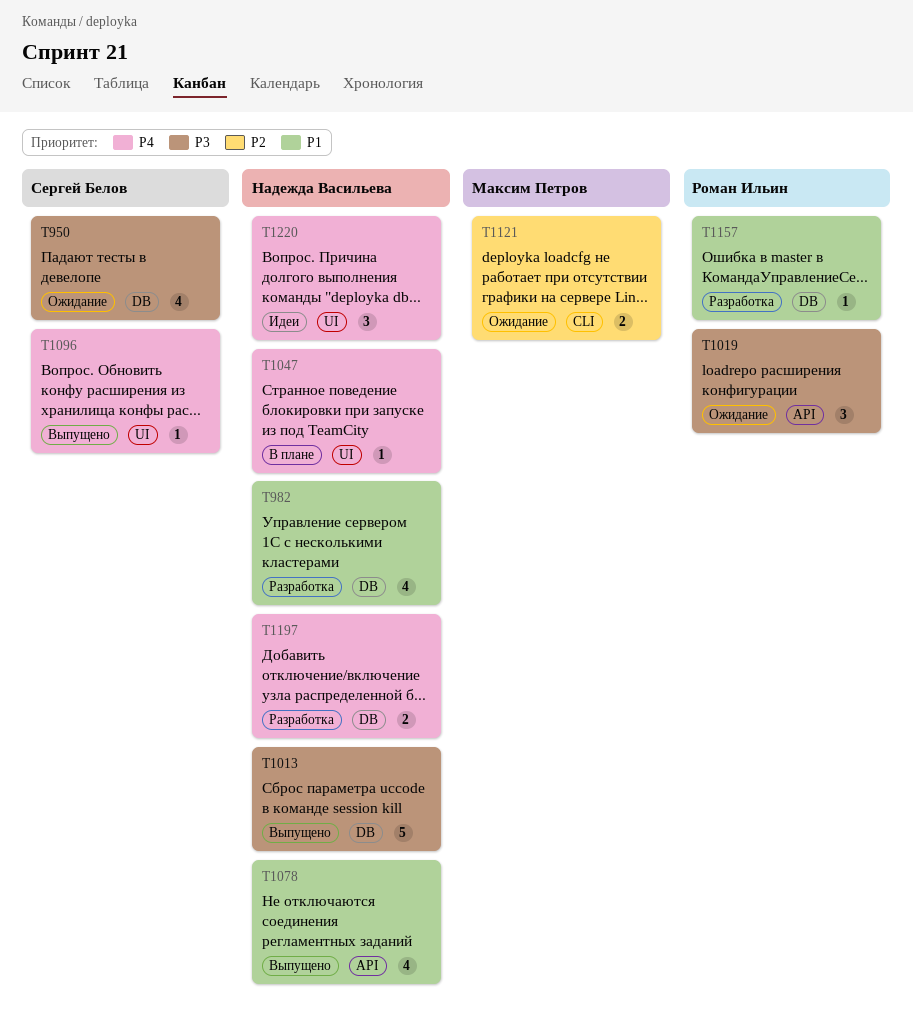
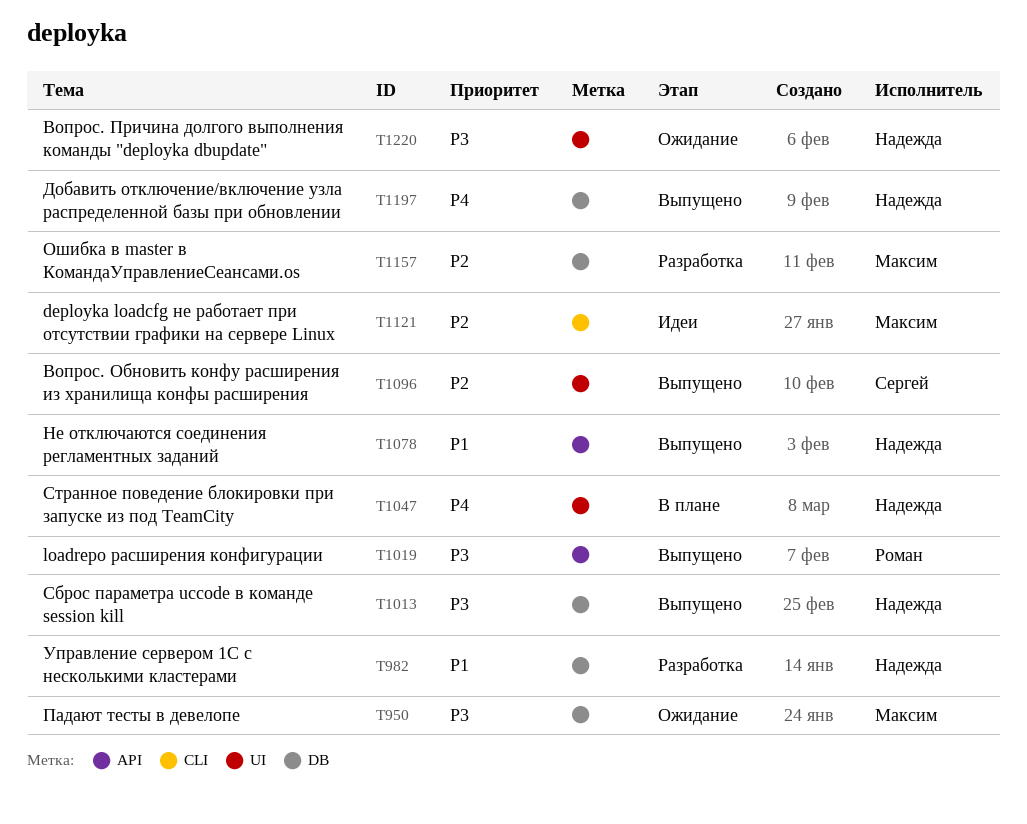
T950, owner: Сергей Белов -> Максим Петров
T1019, status: Ожидание -> Выпущено
T1096, priority: P4 -> P2
T1121, status: Ожидание -> Идеи
T1157, owner: Роман Ильин -> Максим Петров
T1157, priority: P1 -> P2
T1197, status: Разработка -> Выпущено
T1220, status: Идеи -> Ожидание
T1220, priority: P4 -> P3

